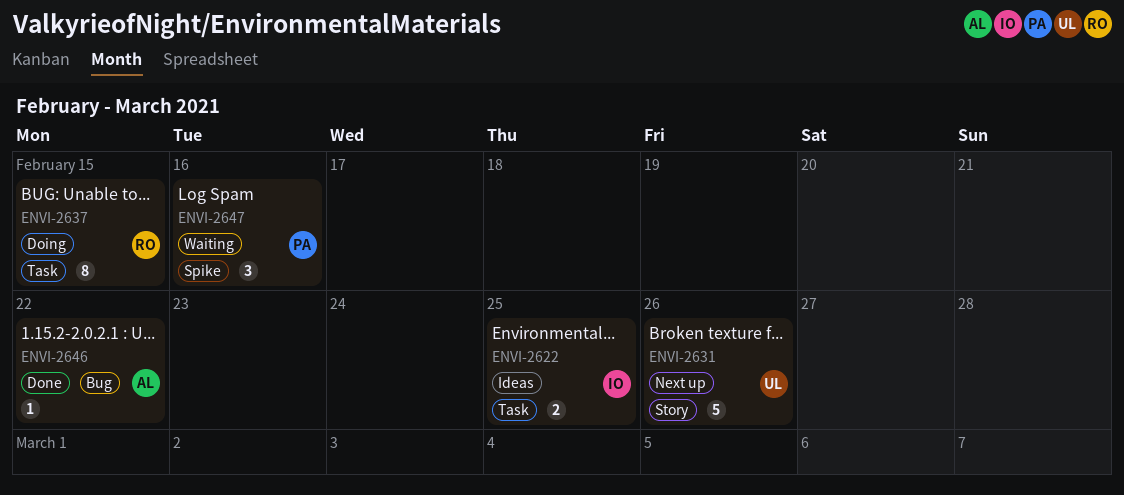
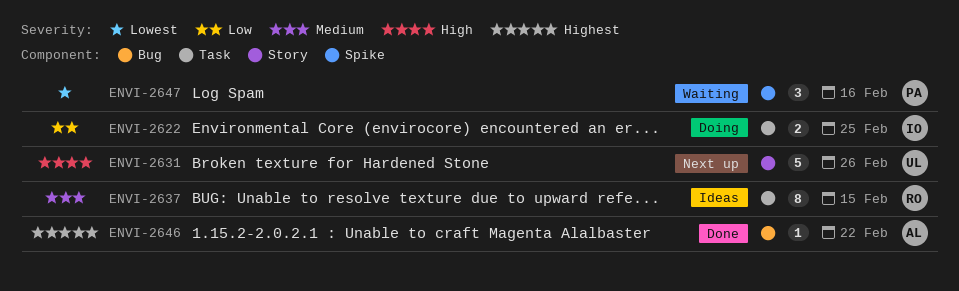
ENVI-2622, status: Ideas -> Doing
ENVI-2637, status: Doing -> Ideas

